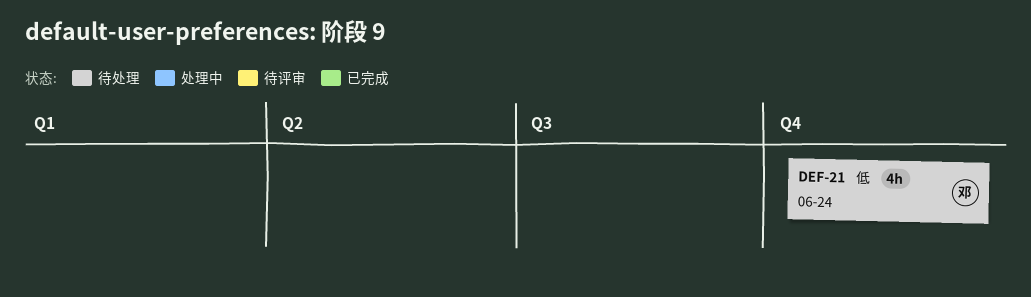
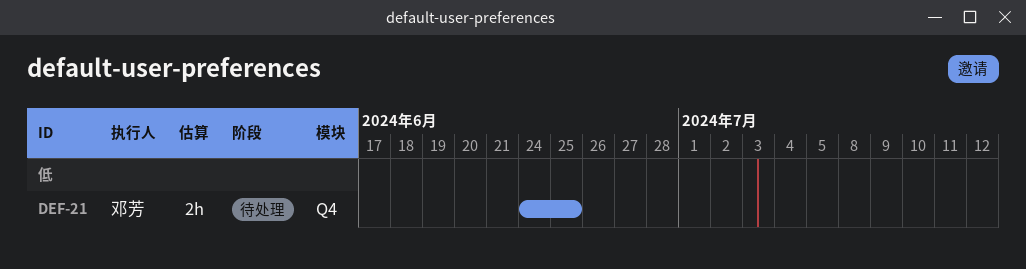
DEF-21, estimate: 4h -> 2h
DEF-21, due: Jun 24 -> Jun 25

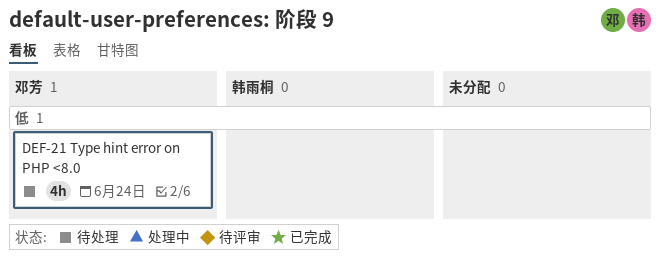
DEF-21, estimate: 2h -> 4h
DEF-21, due: Jun 25 -> Jun 24

